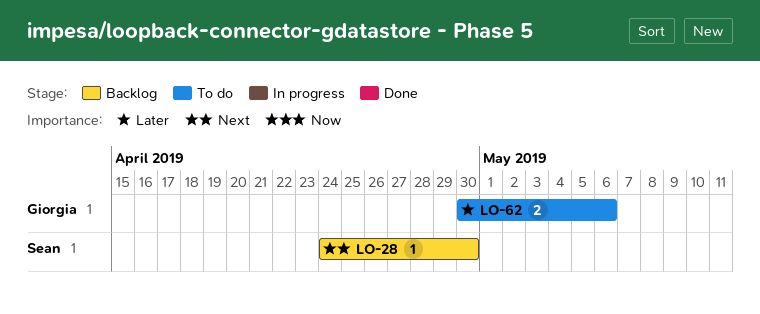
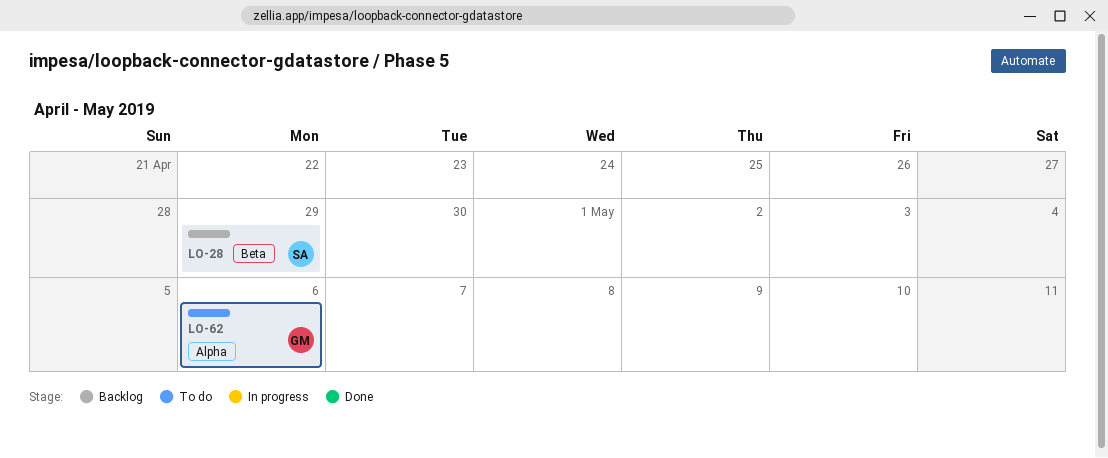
LO-28, due: Apr 30 -> Apr 29

